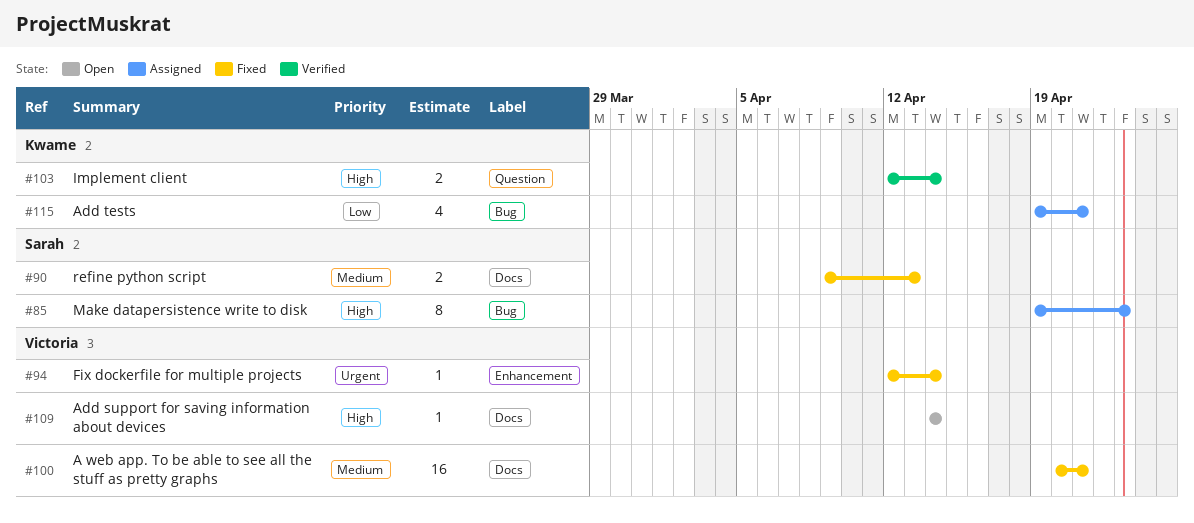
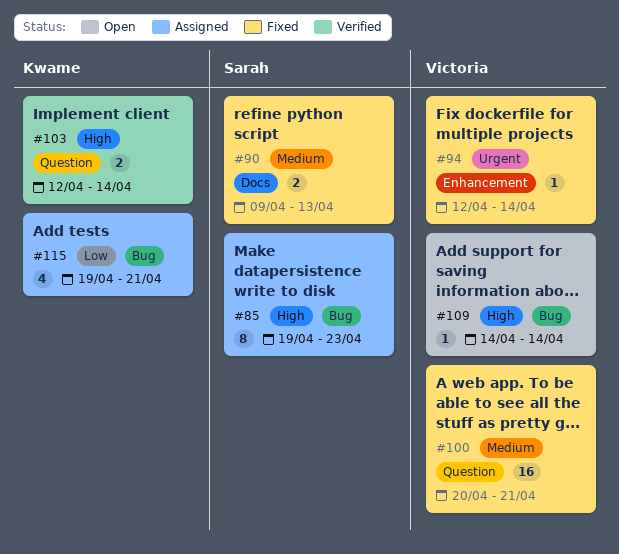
#100, label: Docs -> Question
#109, label: Docs -> Bug

